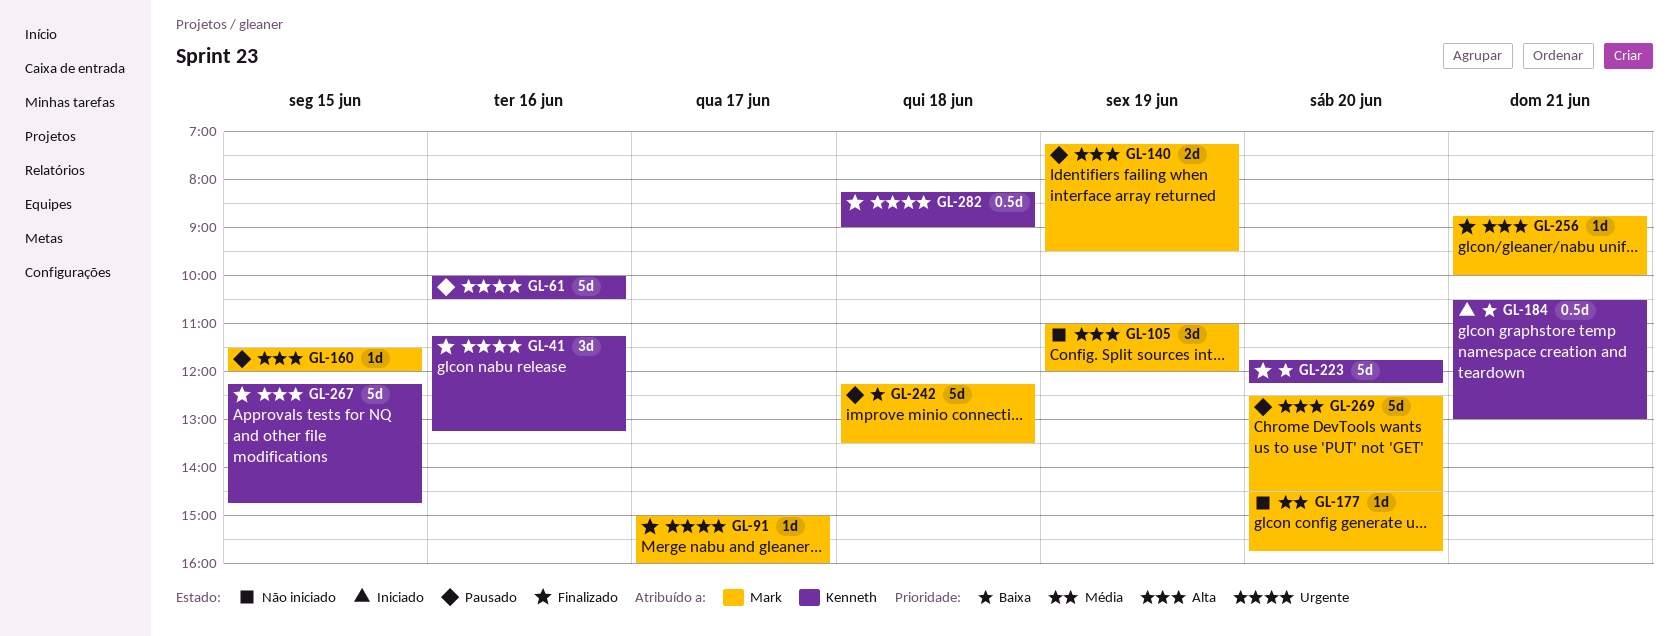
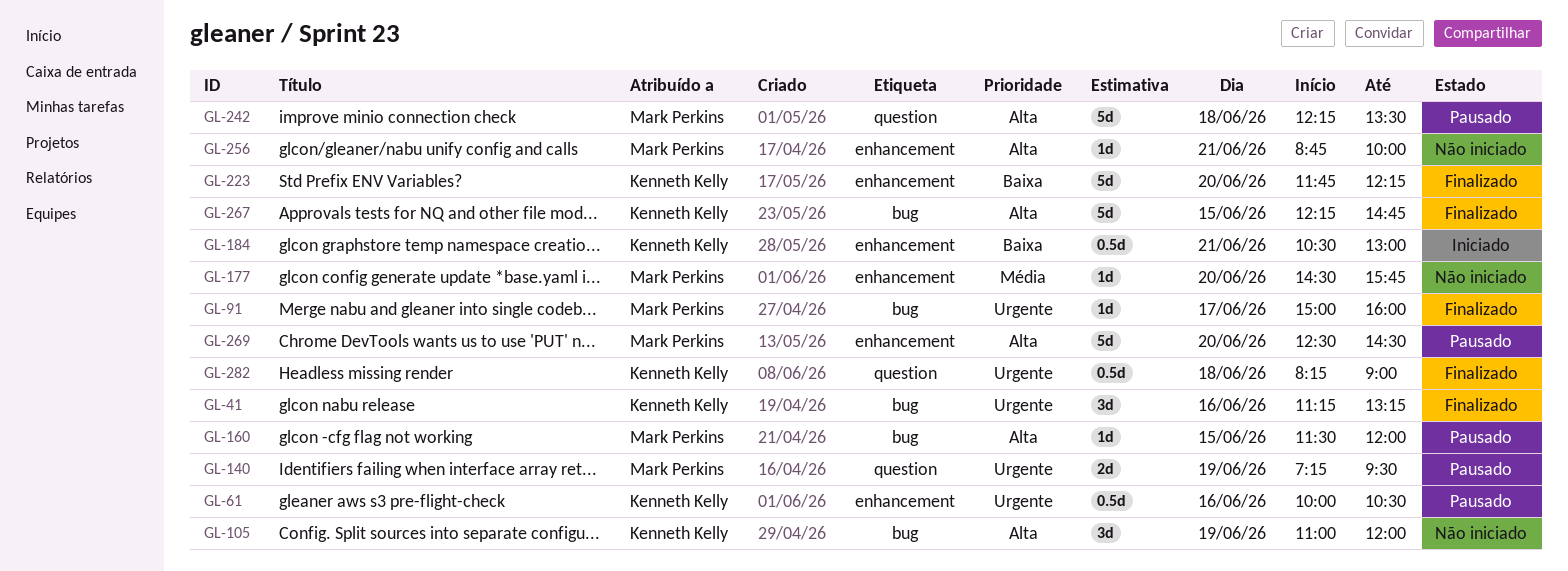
GL-61, estimate: 5d -> 0.5d
GL-105, owner: Mark Perkins -> Kenneth Kelly
GL-140, priority: Alta -> Urgente
GL-242, priority: Baixa -> Alta
GL-256, status: Finalizado -> Não iniciado

